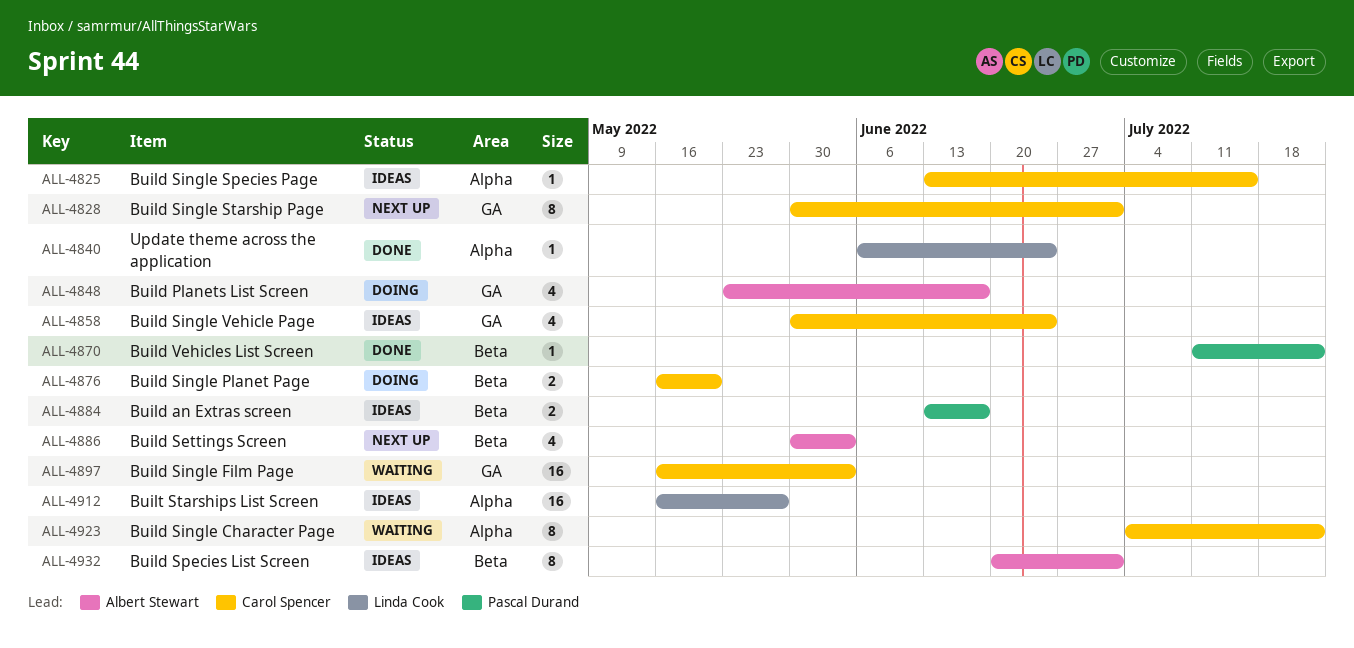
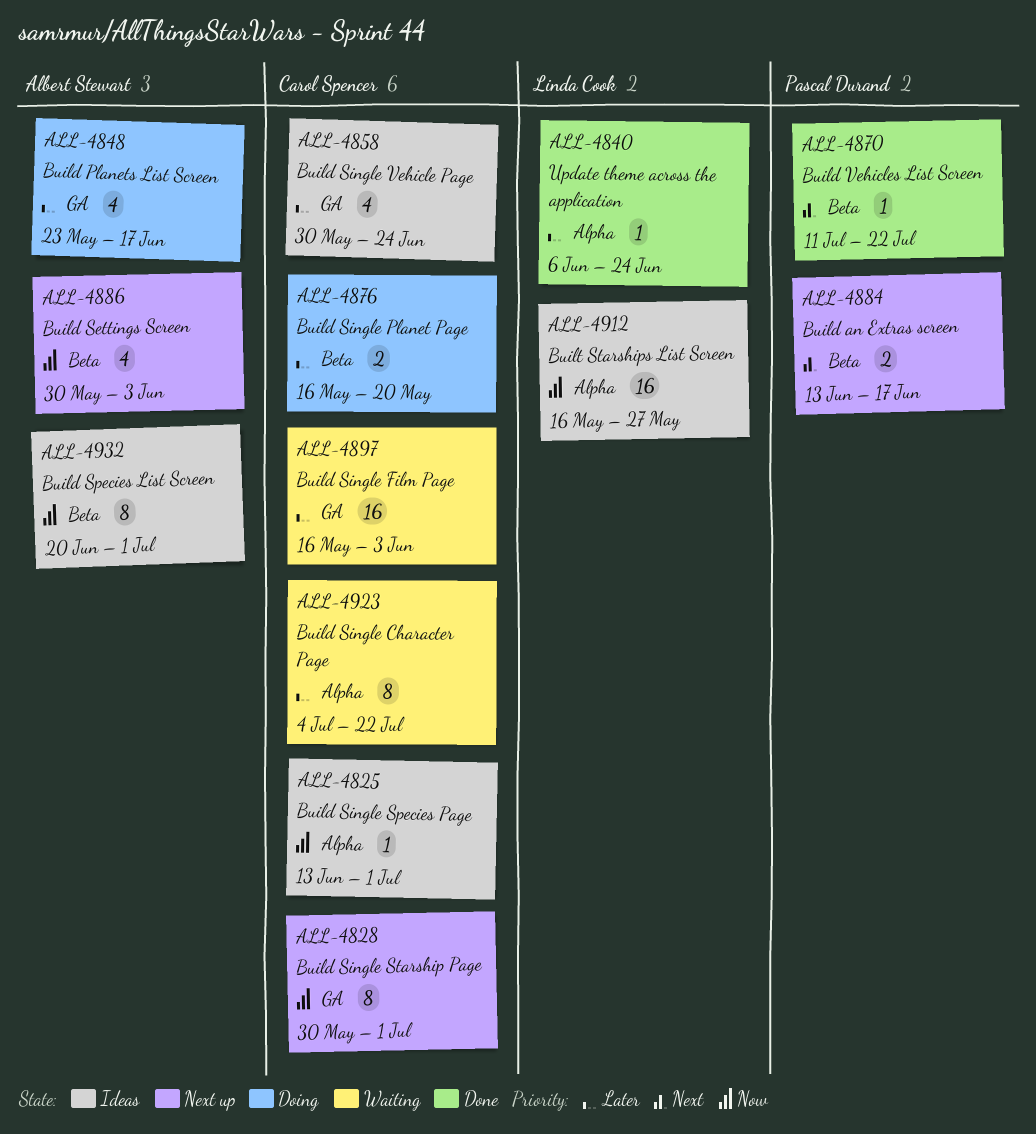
ALL-4825, due: Jul 15 -> Jul 1
ALL-4884, status: Ideas -> Next up

